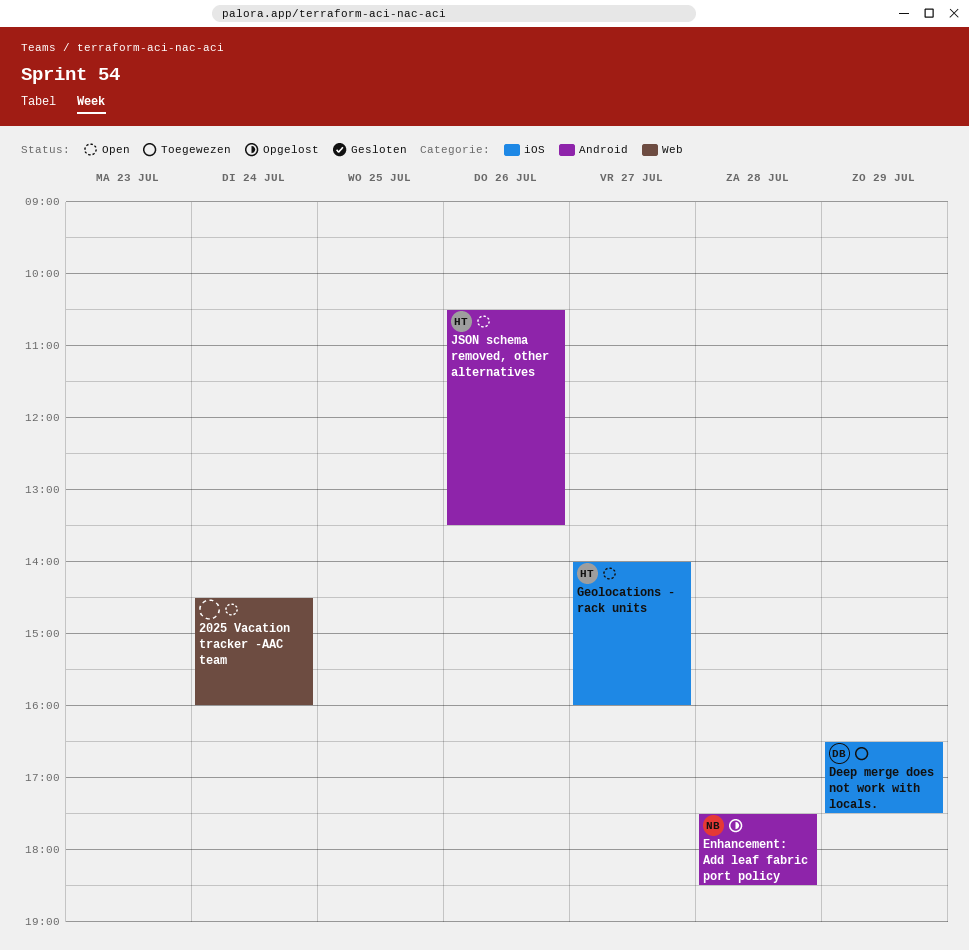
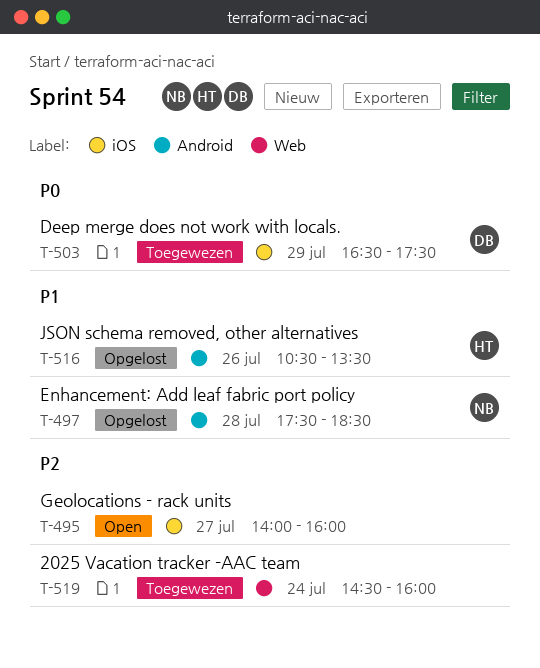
2025 Vacation tracker -AAC team, status: Open -> Toegewezen
Geolocations - rack units, owner: HT -> none
JSON schema removed, other alternatives, status: Open -> Opgelost

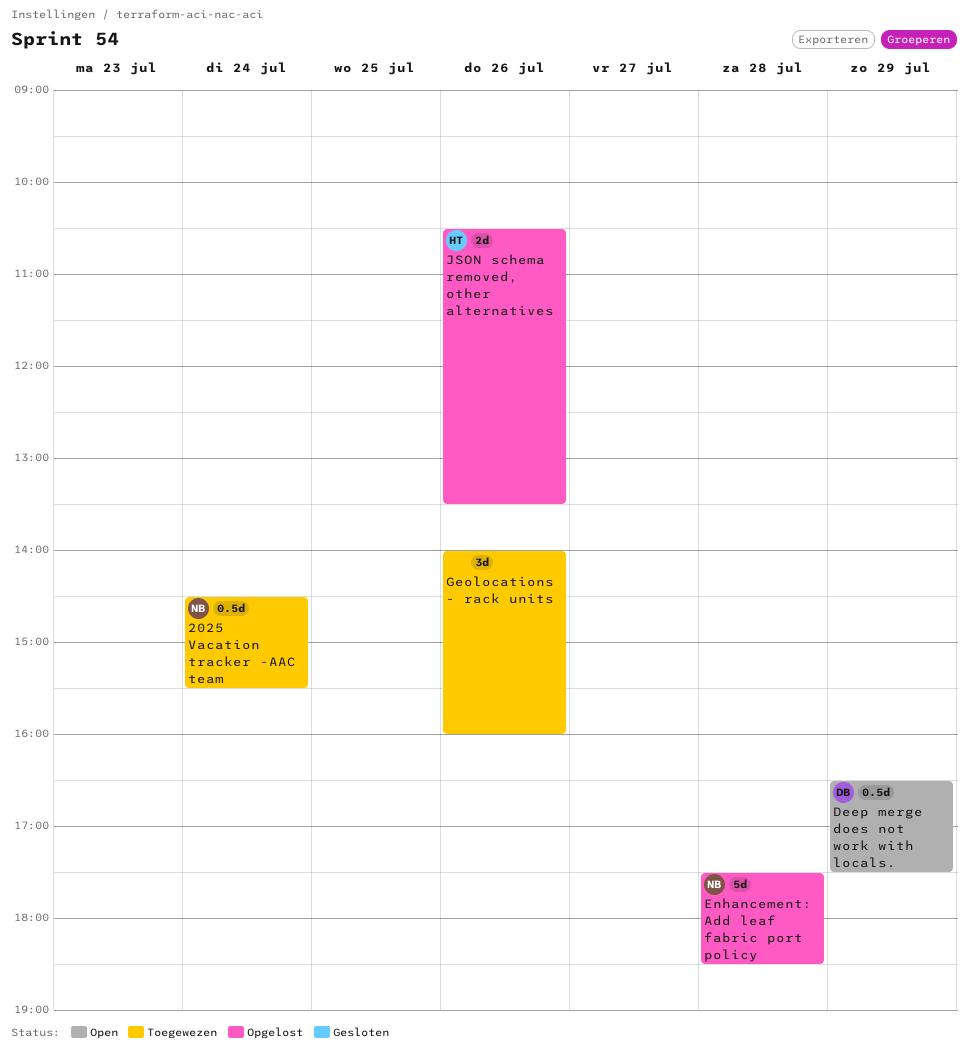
2025 Vacation tracker -AAC team, owner: none -> NB
2025 Vacation tracker -AAC team, ends: 16:00 -> 15:30
Deep merge does not work with locals., status: Toegewezen -> Open
Geolocations - rack units, status: Open -> Toegewezen
Geolocations - rack units, day: Jul 27 -> Jul 26

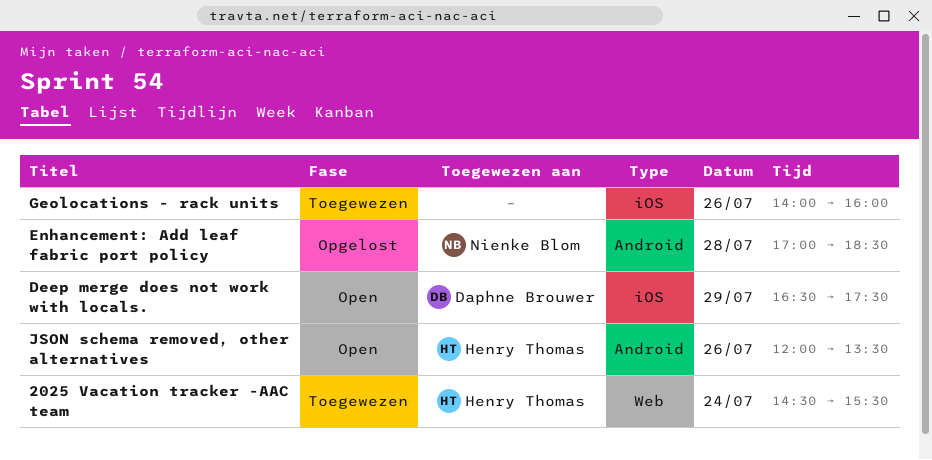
2025 Vacation tracker -AAC team, owner: Nienke Blom -> Henry Thomas
Enhancement: Add leaf fabric port policy, begins: 17:30 -> 17:00
JSON schema removed, other alternatives, status: Opgelost -> Open
JSON schema removed, other alternatives, begins: 10:30 -> 12:00

